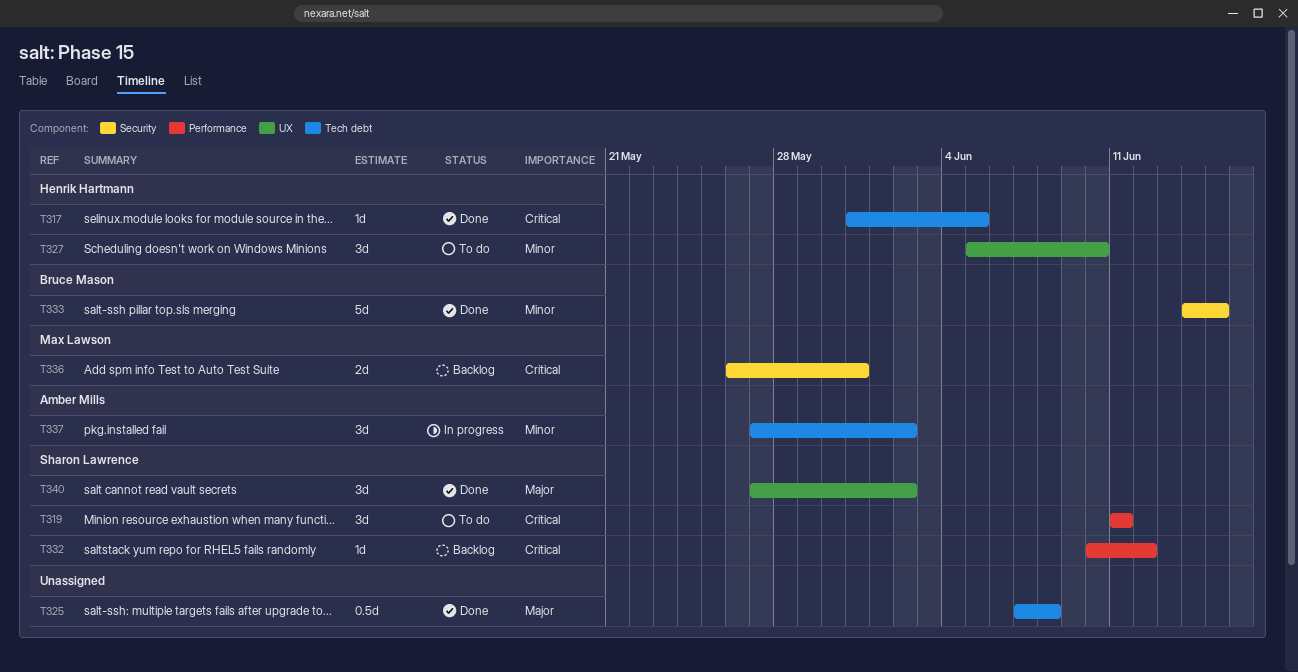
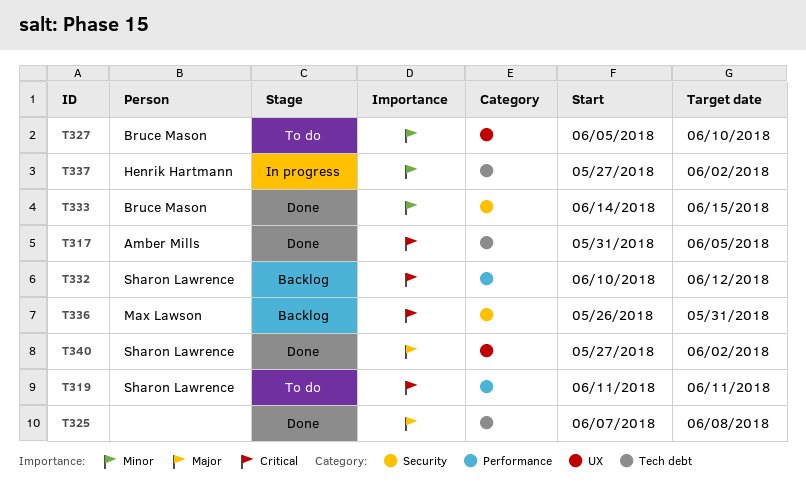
T317, owner: Henrik Hartmann -> Amber Mills
T327, owner: Henrik Hartmann -> Bruce Mason
T337, owner: Amber Mills -> Henrik Hartmann

